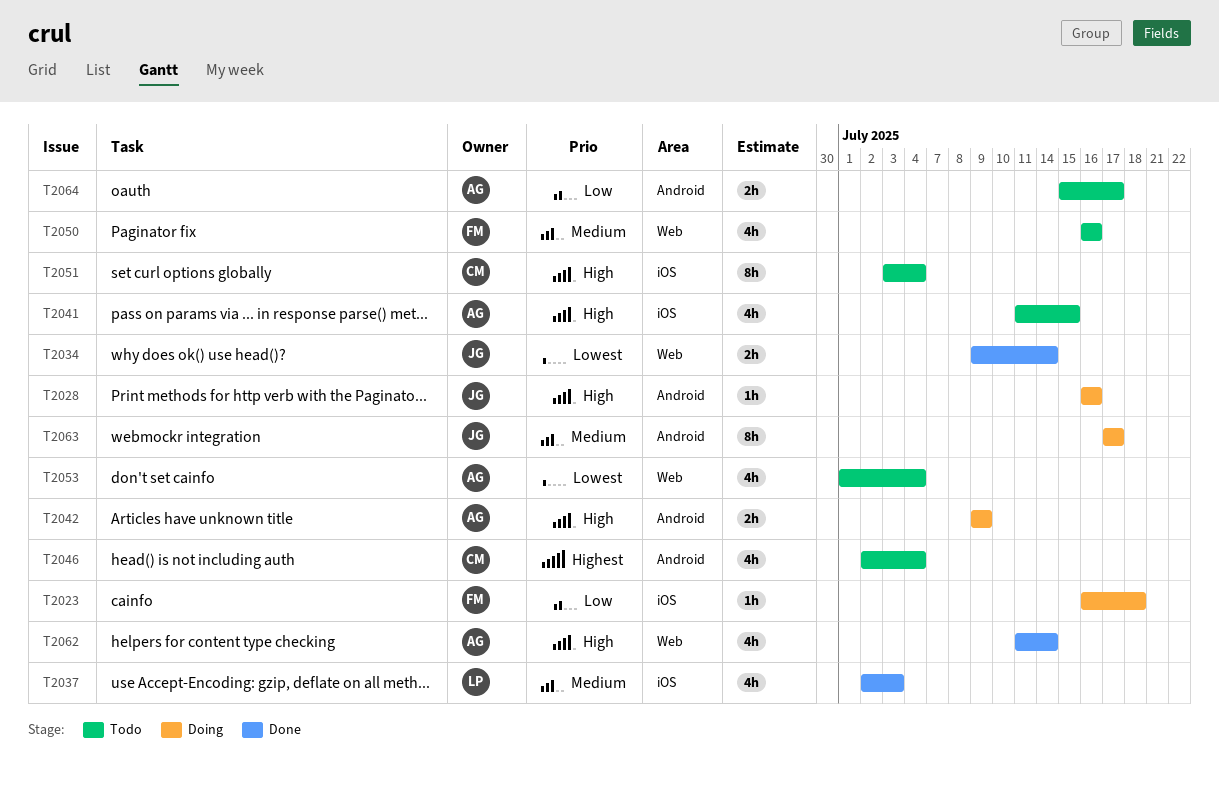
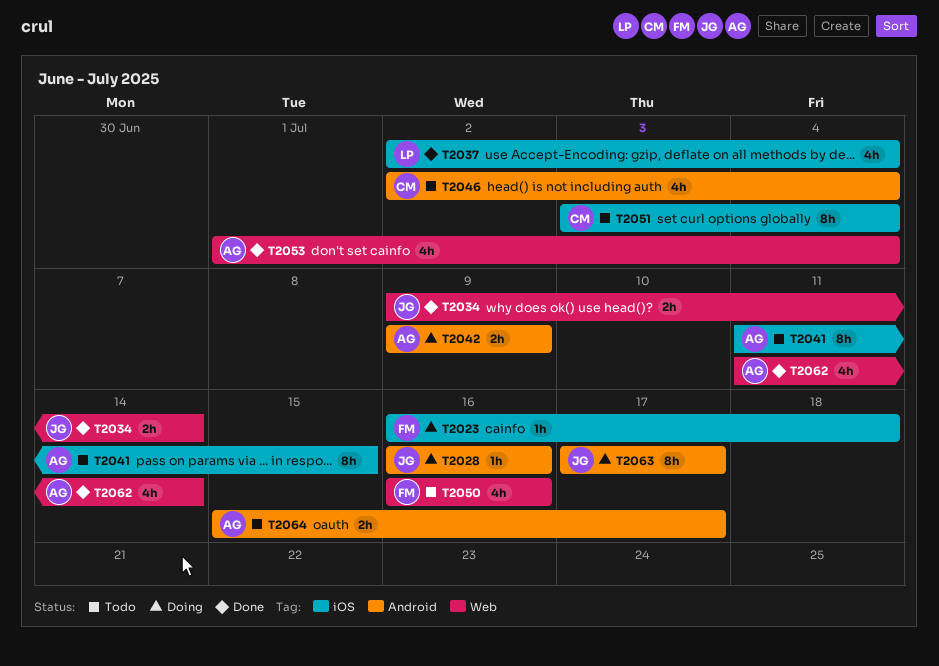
T2037, due: Jul 3 -> Jul 4
T2041, estimate: 4h -> 8h
T2053, status: Todo -> Done

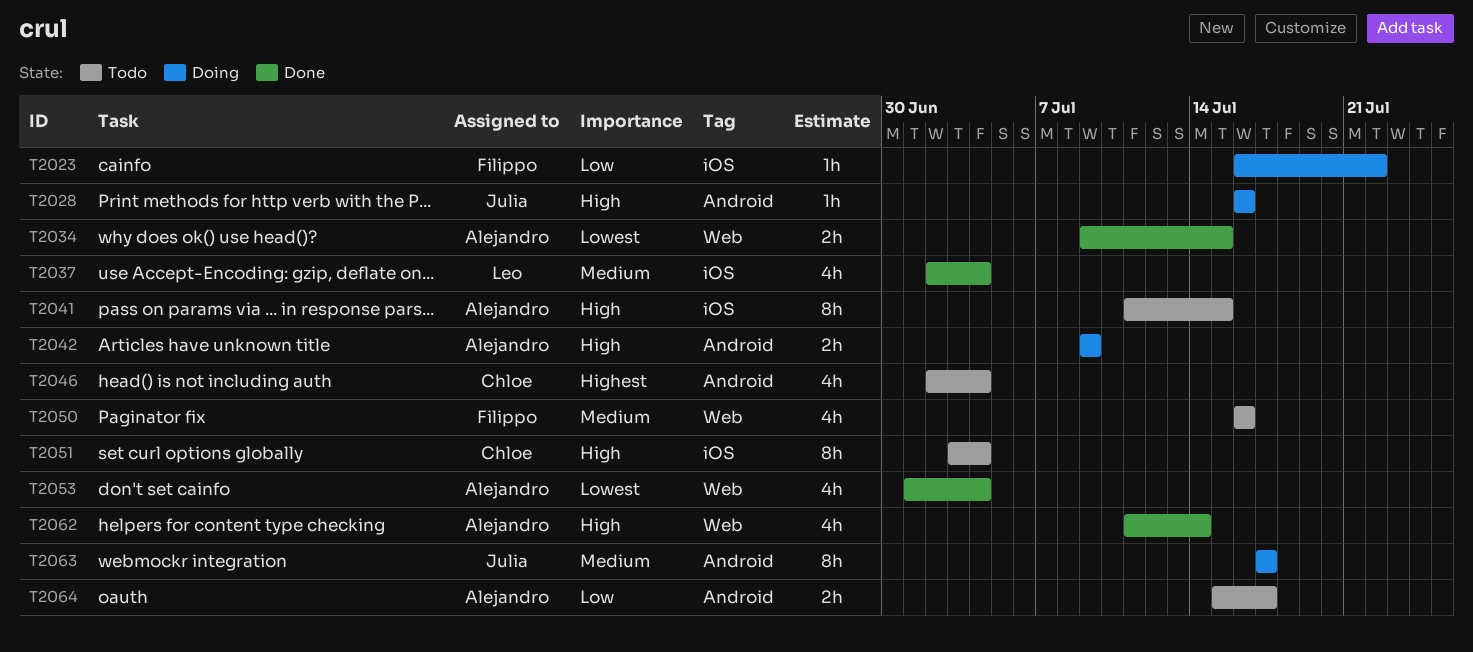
T2023, due: Jul 18 -> Jul 22
T2034, owner: Julia -> Alejandro
T2034, due: Jul 14 -> Jul 15

